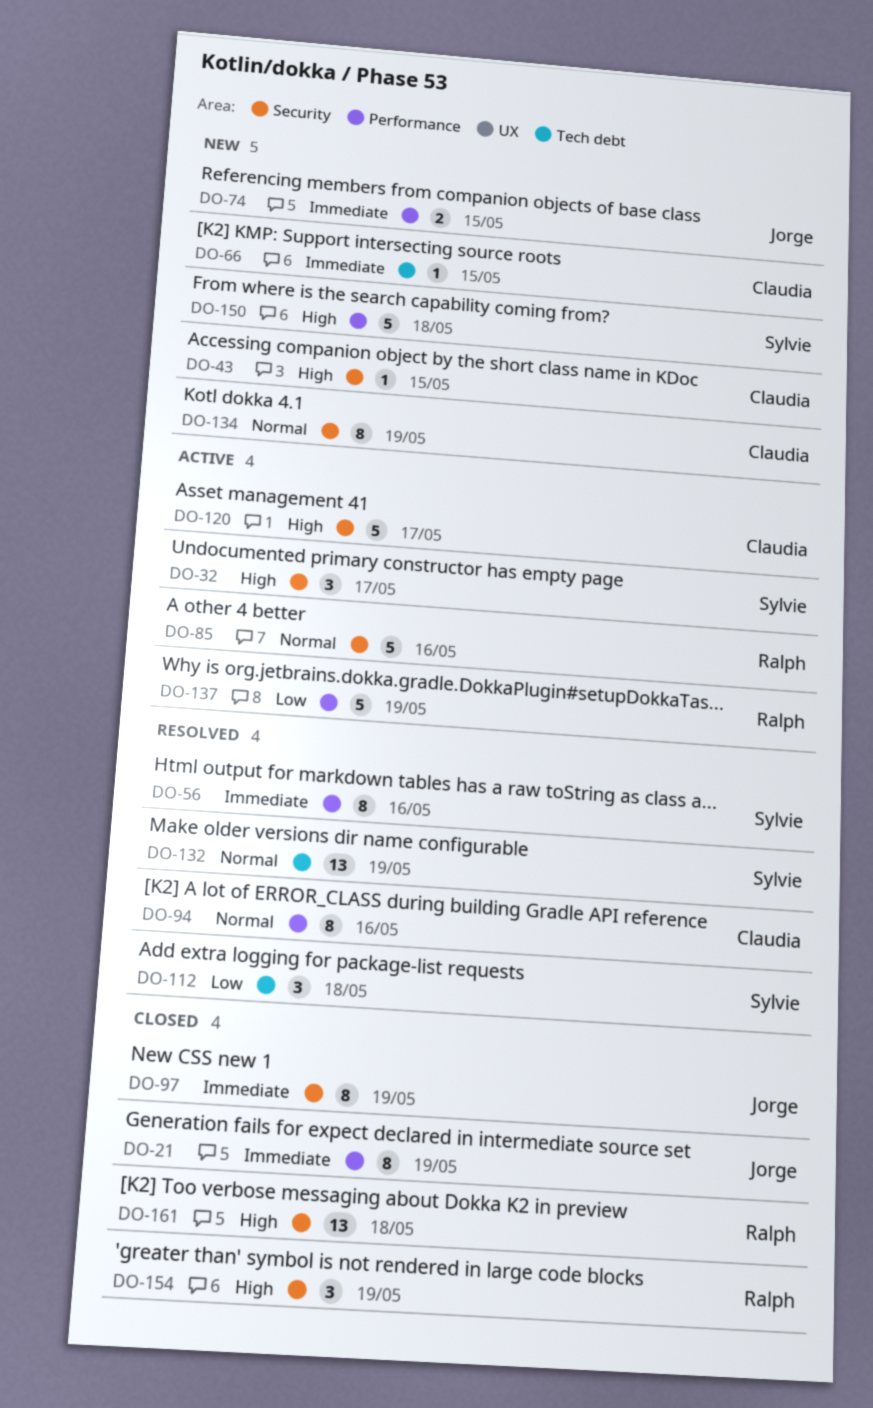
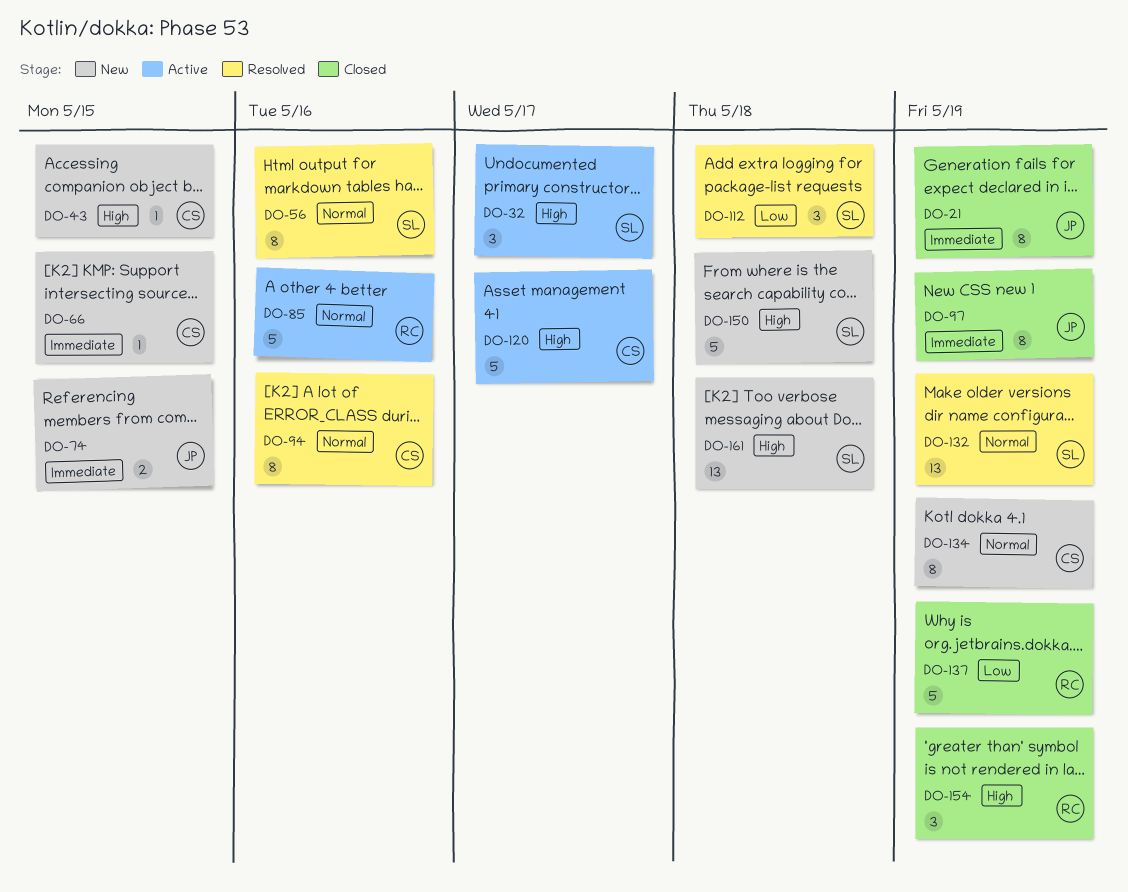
DO-56, priority: Immediate -> Normal
DO-137, status: Active -> Closed
DO-161, status: Closed -> New
DO-161, owner: Ralph -> Sylvie

